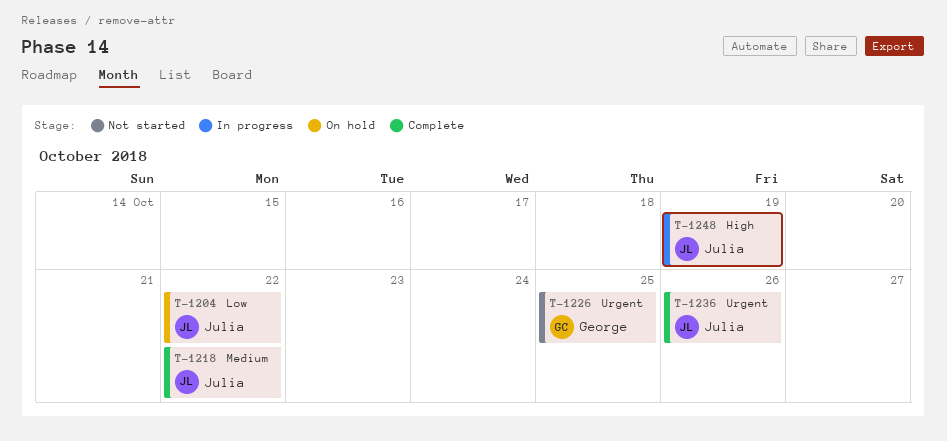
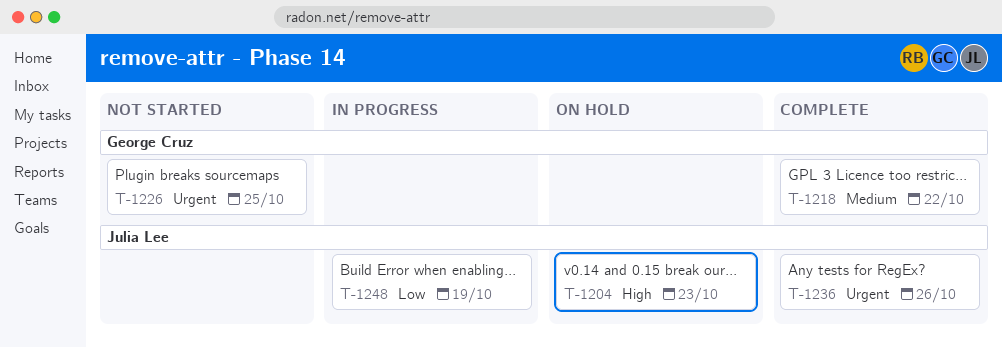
T-1204, priority: Low -> High
T-1204, due: Oct 22 -> Oct 23
T-1218, owner: Julia Lee -> George Cruz
T-1248, priority: High -> Low

